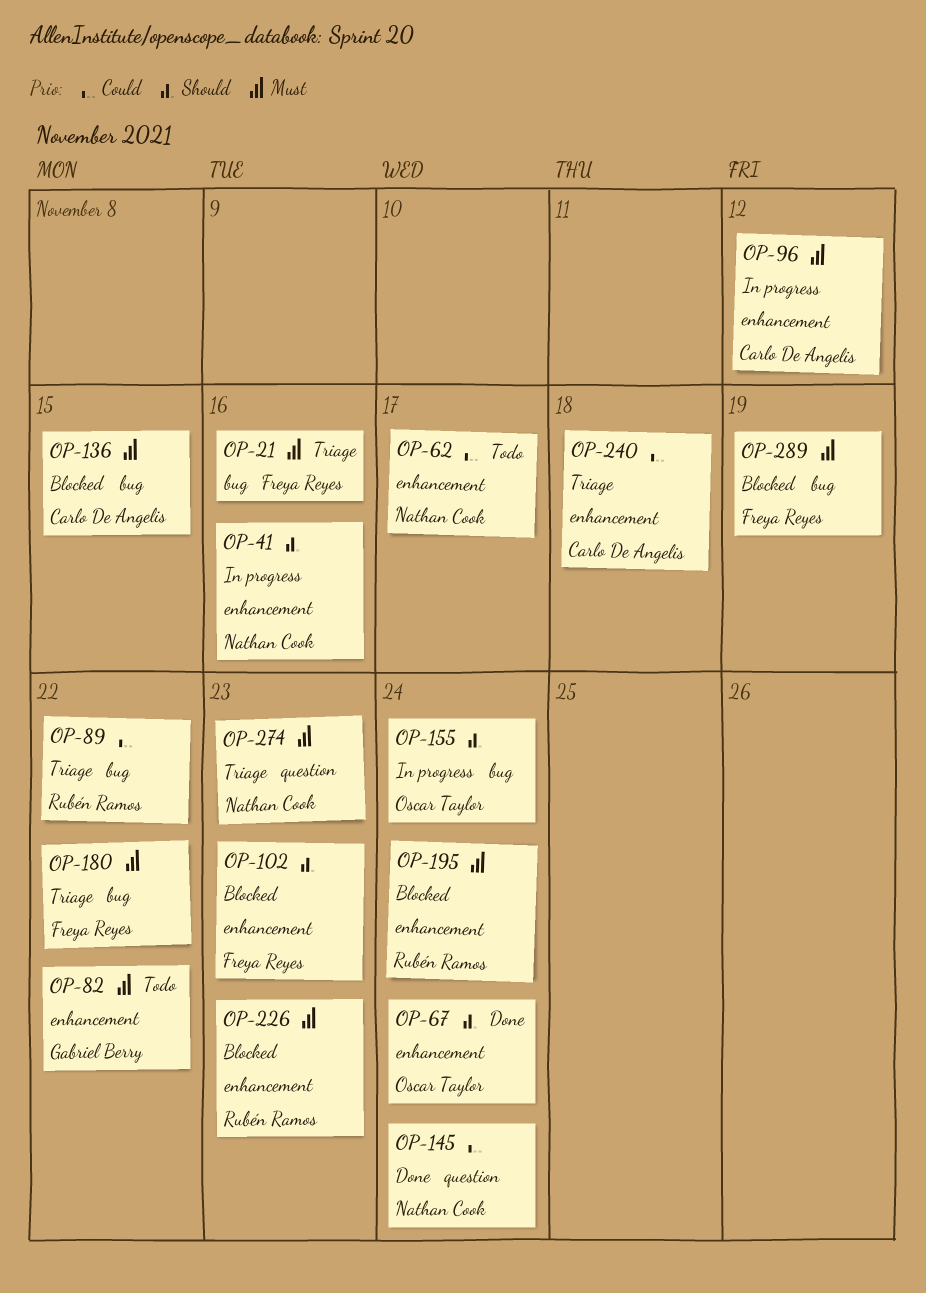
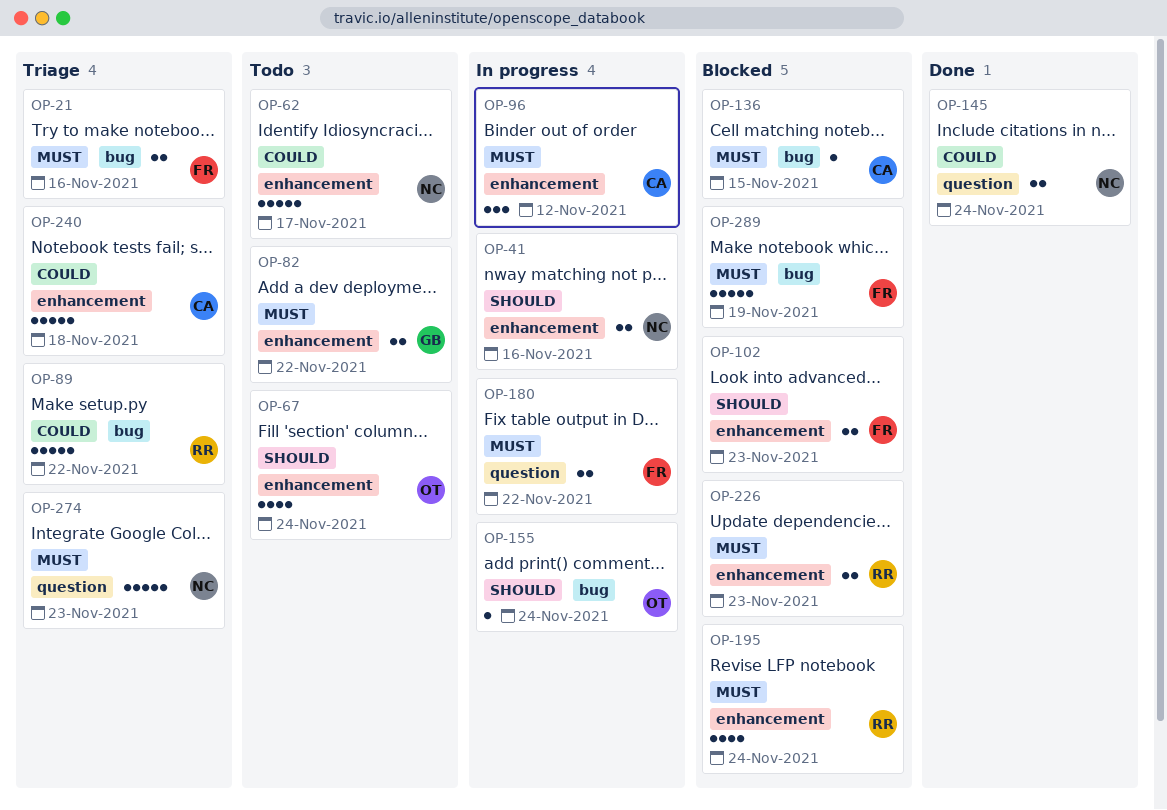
OP-67, status: Done -> Todo
OP-180, status: Triage -> In progress
OP-180, label: bug -> question

